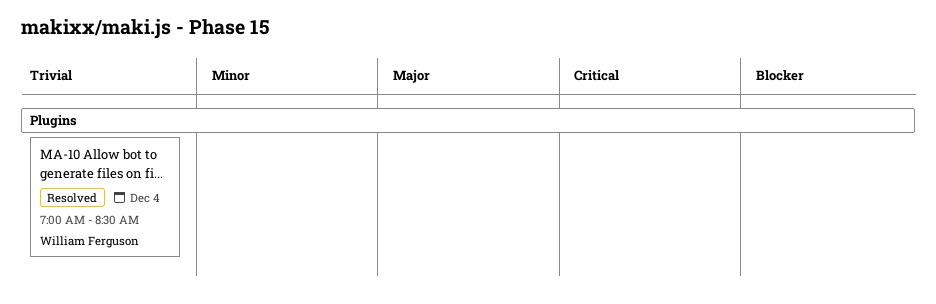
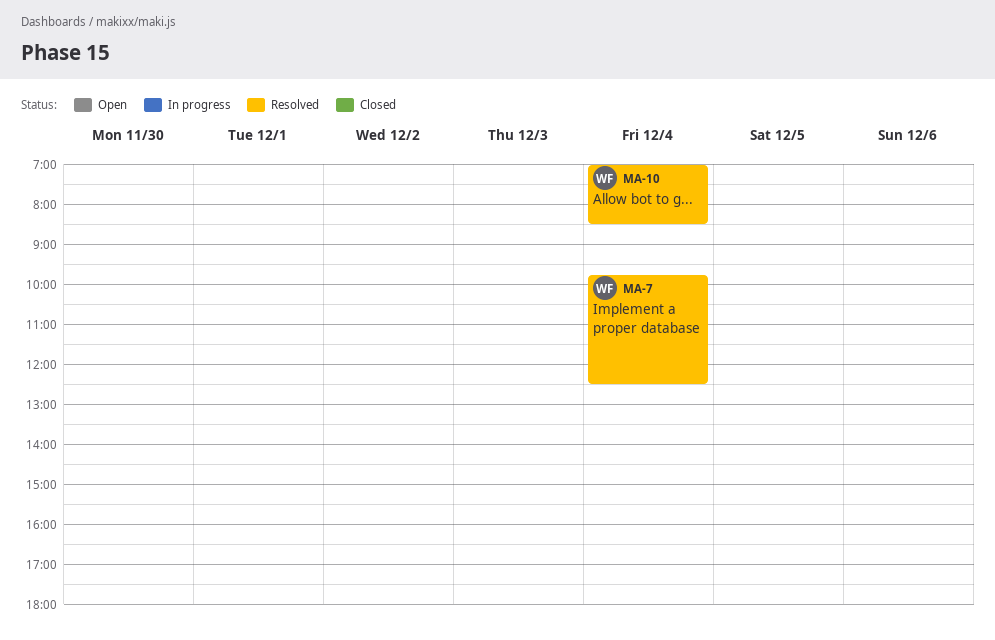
MA-7: none -> present

